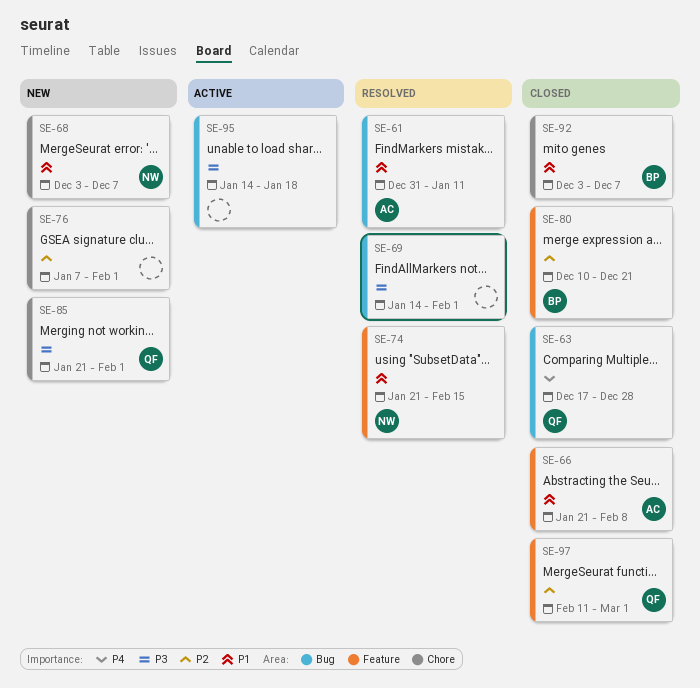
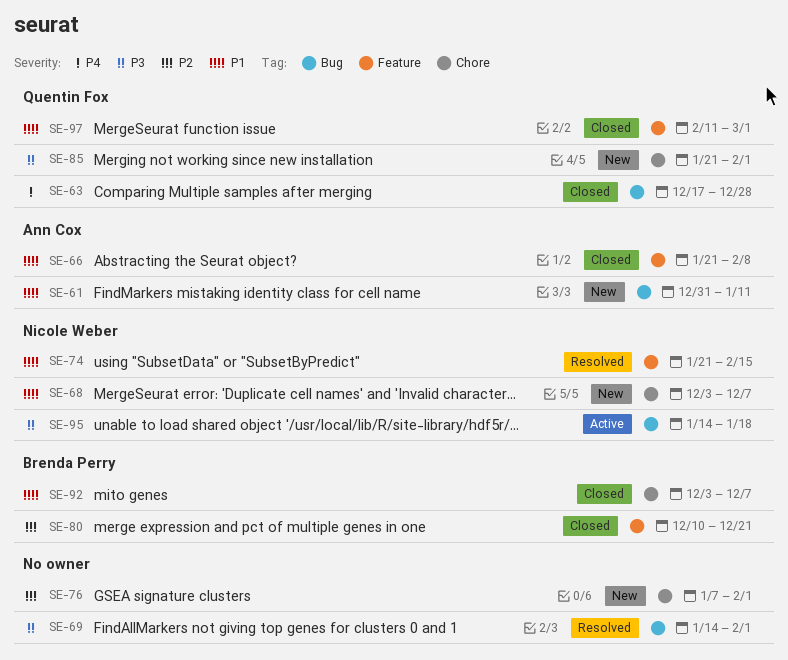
SE-61, status: Resolved -> New
SE-95, owner: none -> Nicole Weber
SE-97, priority: P2 -> P1

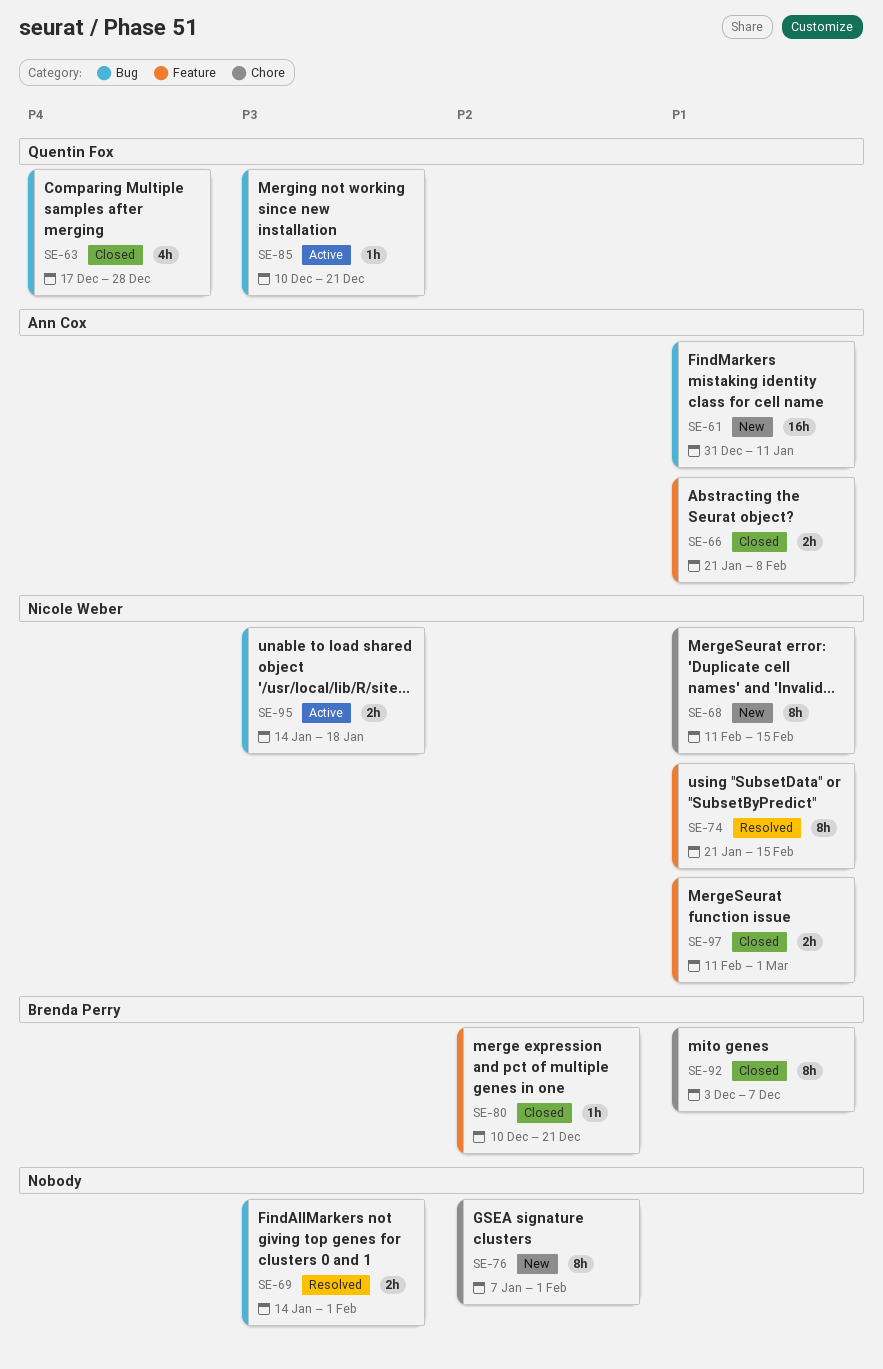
SE-68, start: Dec 3 -> Feb 11
SE-68, due: Dec 7 -> Feb 15
SE-85, status: New -> Active
SE-85, label: Chore -> Bug
SE-85, start: Jan 21 -> Dec 10
SE-85, due: Feb 1 -> Dec 21
SE-97, owner: Quentin Fox -> Nicole Weber

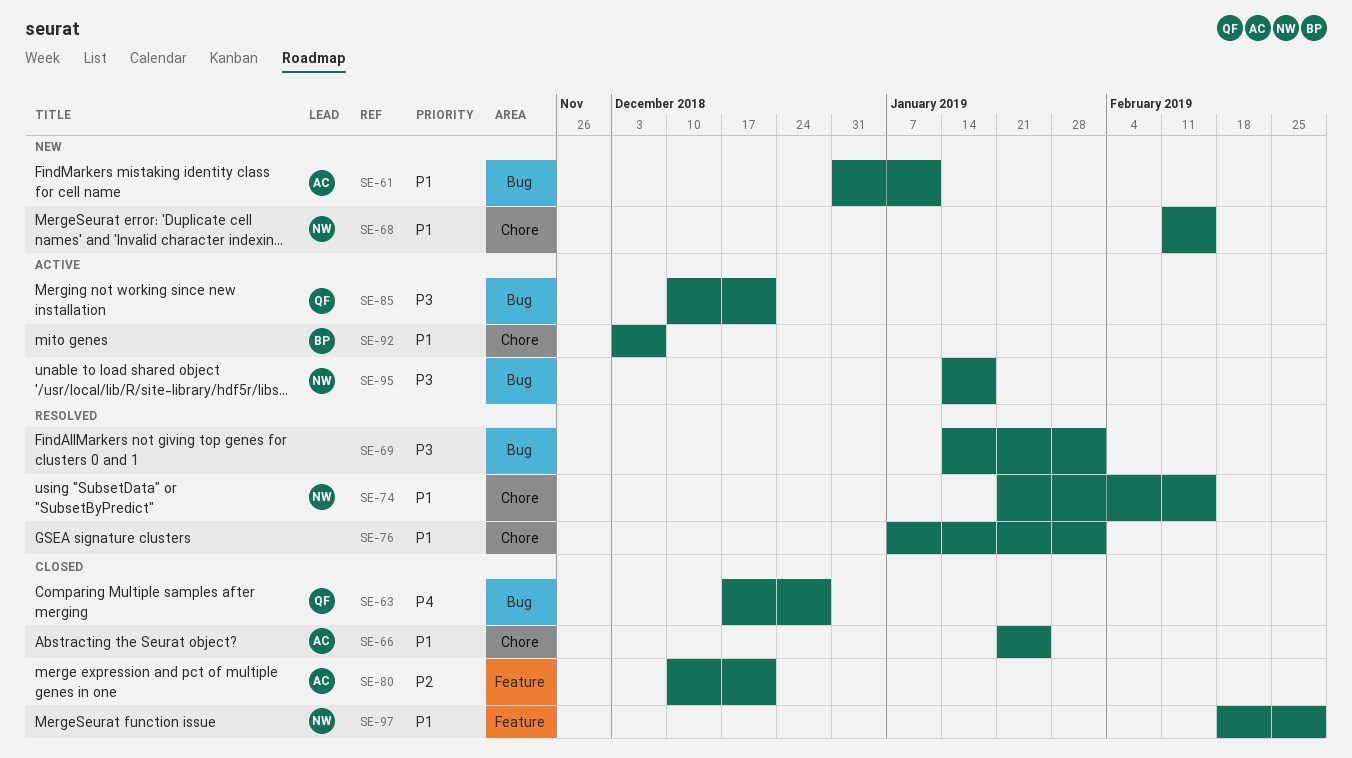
SE-66, label: Feature -> Chore
SE-66, due: Feb 8 -> Jan 25
SE-74, label: Feature -> Chore
SE-76, status: New -> Resolved
SE-76, priority: P2 -> P1
SE-80, owner: Brenda Perry -> Ann Cox
SE-92, status: Closed -> Active
SE-97, start: Feb 11 -> Feb 18

